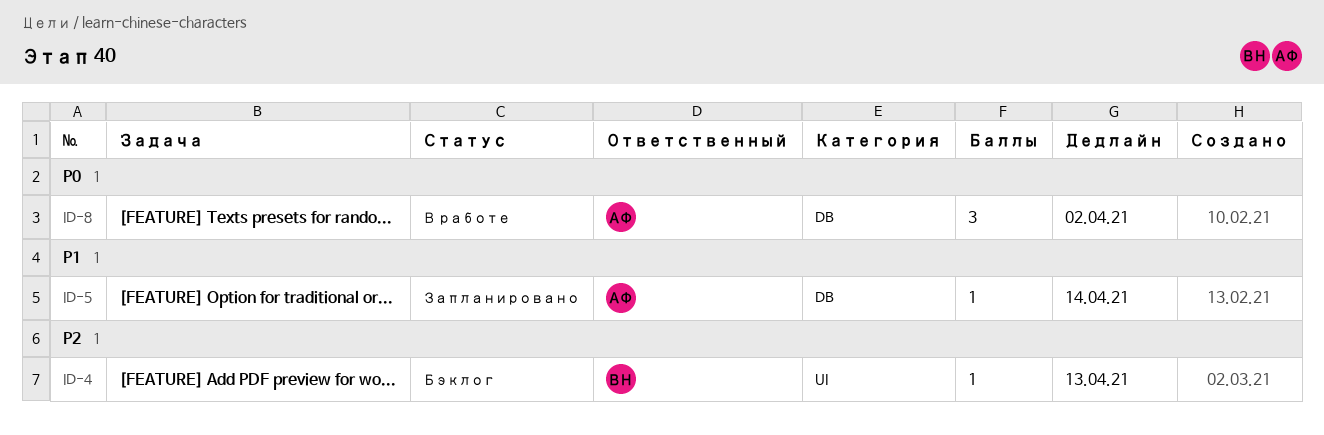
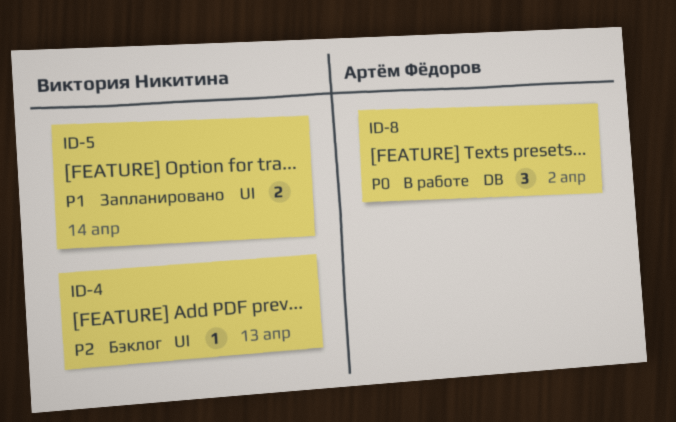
ID-5, owner: Артём Фёдоров -> Виктория Никитина
ID-5, label: DB -> UI
ID-5, estimate: 1 -> 2

